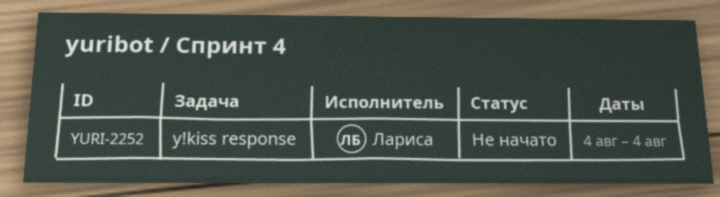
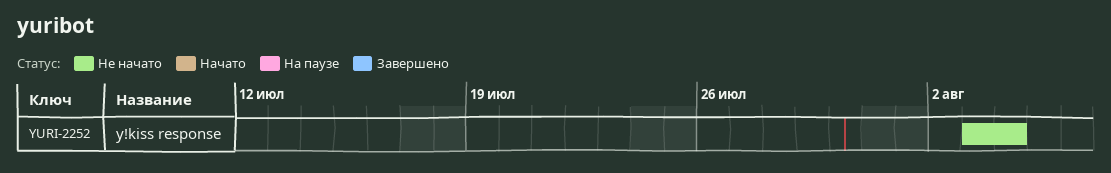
YURI-2252, start: Aug 4 -> Aug 3

